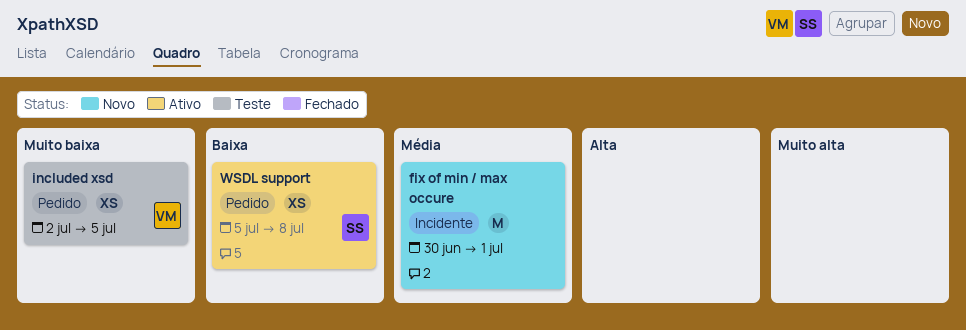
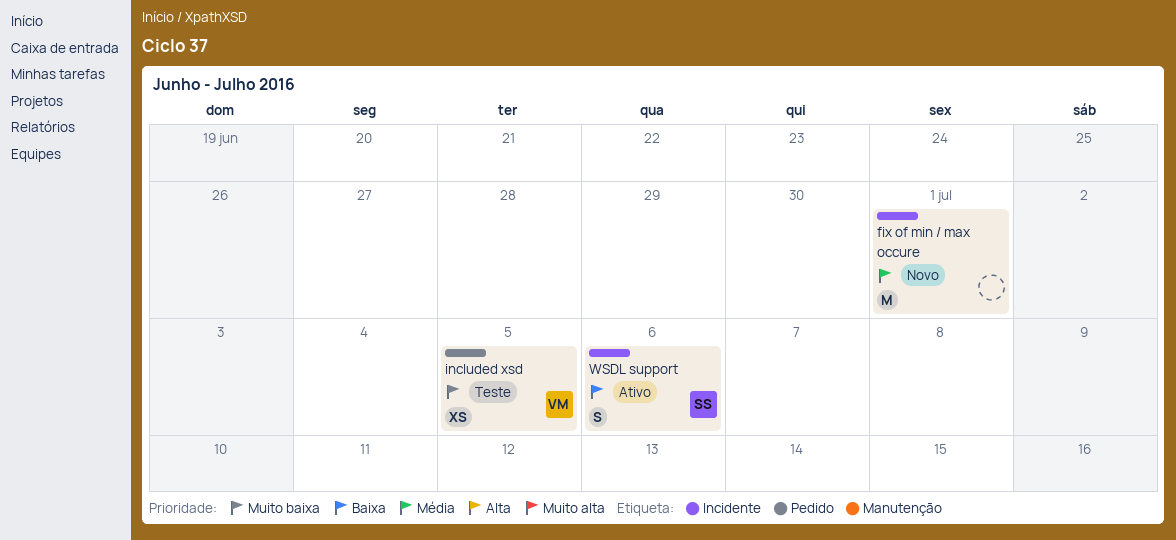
WSDL support, label: Pedido -> Incidente
WSDL support, estimate: XS -> S
WSDL support, due: Jul 8 -> Jul 6

